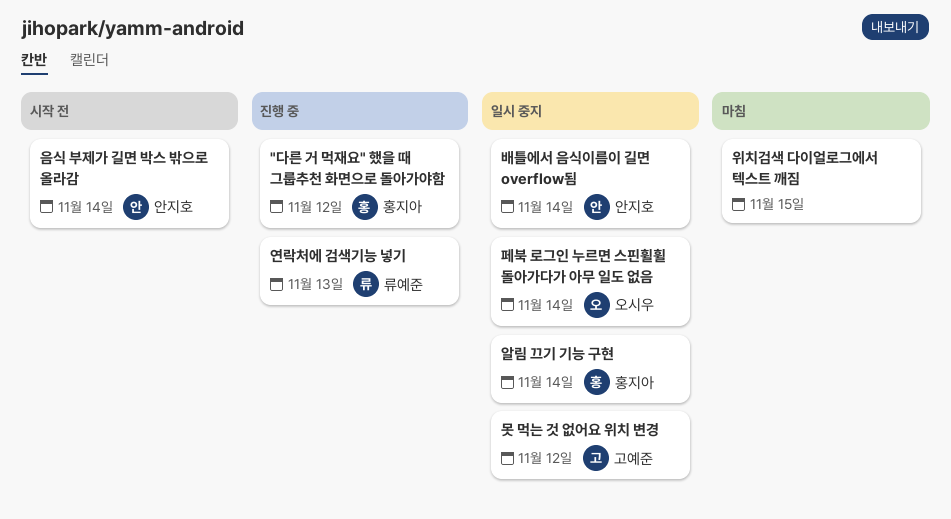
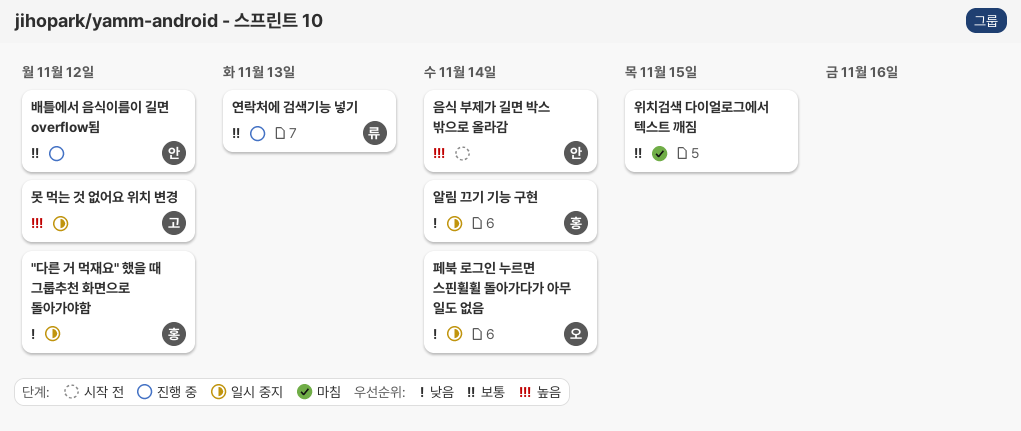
"다른 거 먹재요" 했을 때 그룹추천 화면으로 돌아가야함, status: 진행 중 -> 일시 중지
배틀에서 음식이름이 길면 overflow됨, status: 일시 중지 -> 진행 중
배틀에서 음식이름이 길면 overflow됨, due: Nov 14 -> Nov 12

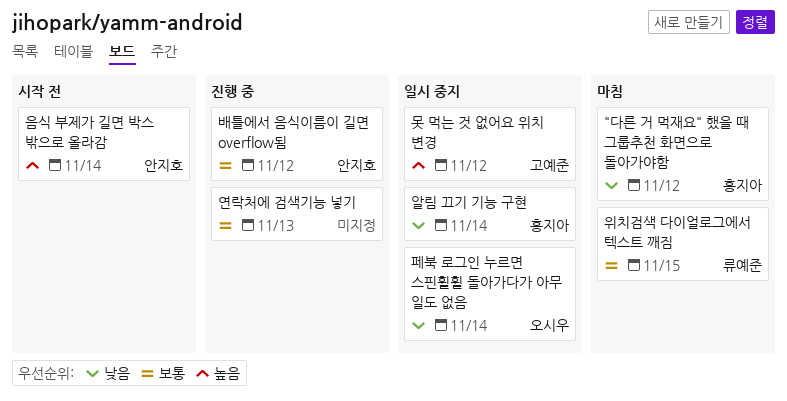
"다른 거 먹재요" 했을 때 그룹추천 화면으로 돌아가야함, status: 일시 중지 -> 마침
연락처에 검색기능 넣기, owner: 류예준 -> none
위치검색 다이얼로그에서 텍스트 깨짐, owner: none -> 류예준

